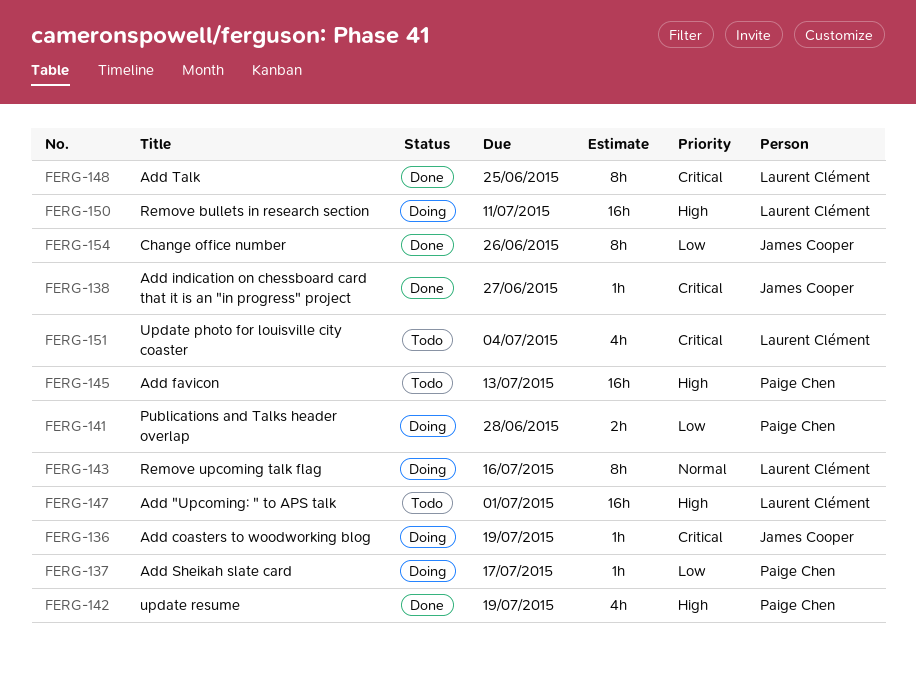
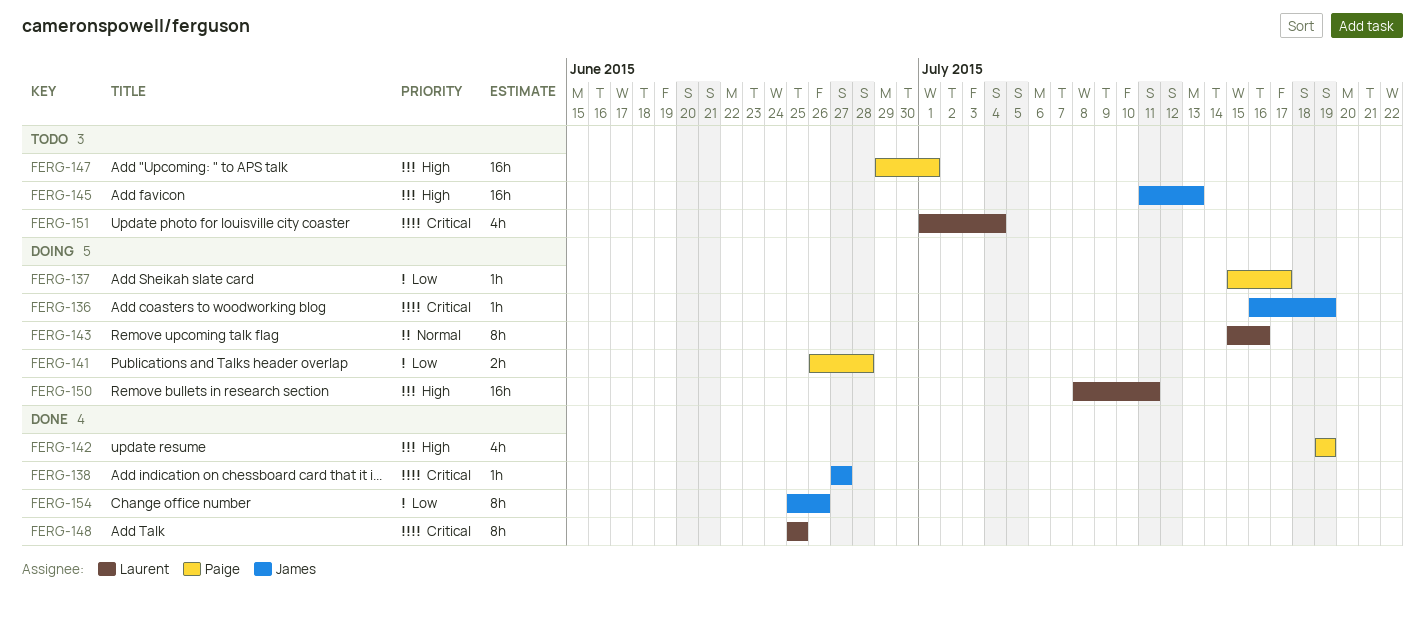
FERG-145, owner: Paige Chen -> James Cooper
FERG-147, owner: Laurent Clément -> Paige Chen

